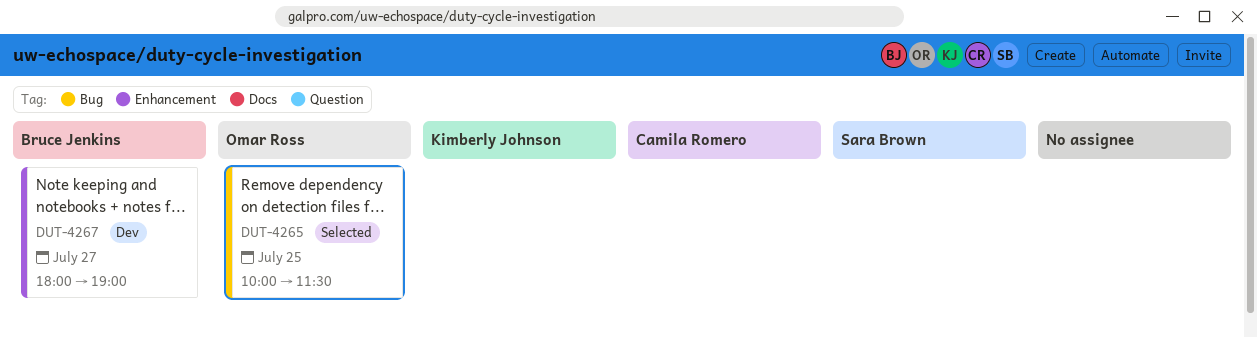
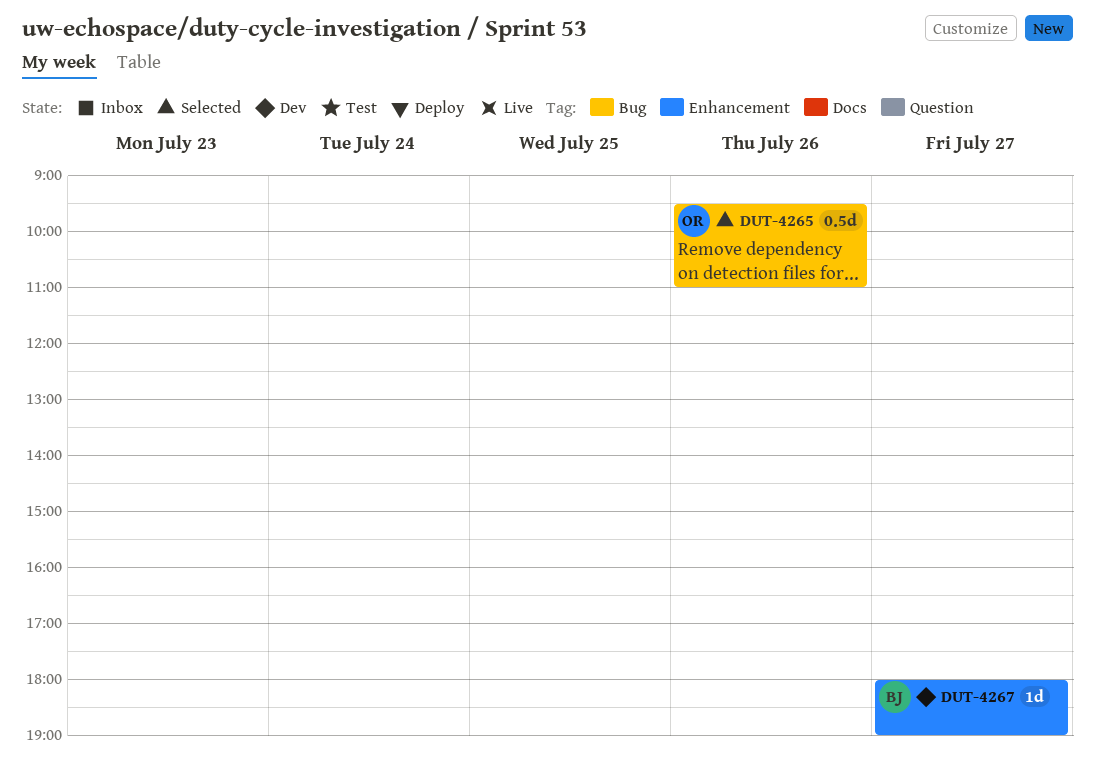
DUT-4265, day: Jul 25 -> Jul 26
DUT-4265, begins: 10:00 -> 09:30
DUT-4265, ends: 11:30 -> 11:00

